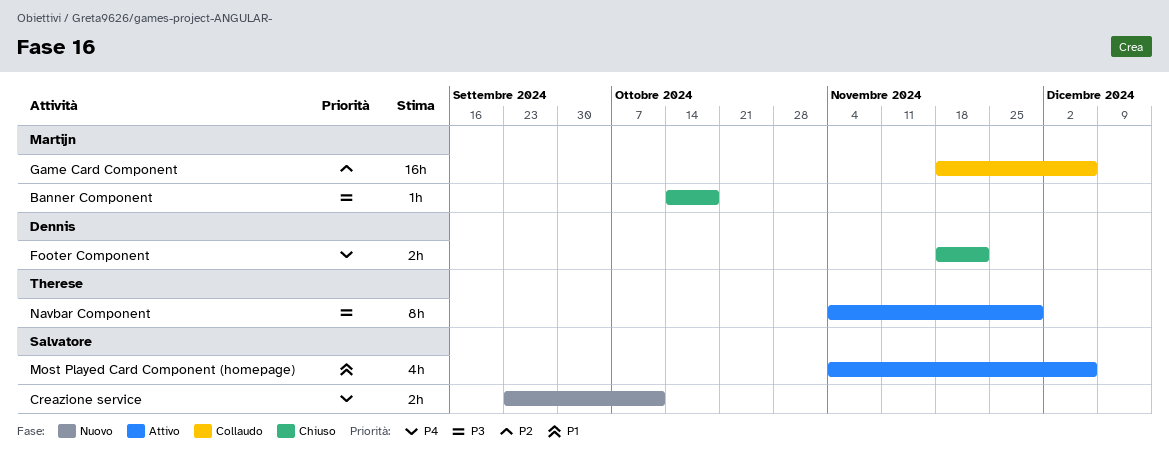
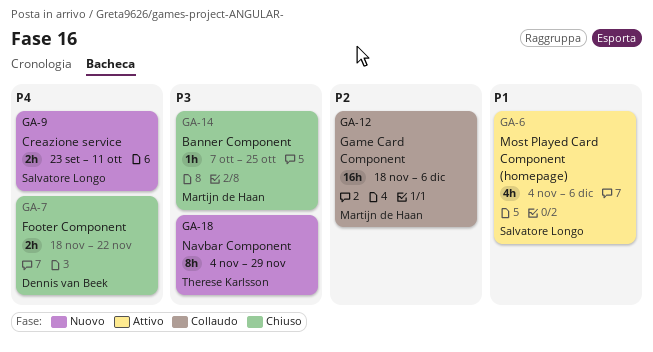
Banner Component, start: Oct 14 -> Oct 7
Banner Component, due: Oct 18 -> Oct 25
Navbar Component, status: Attivo -> Nuovo

